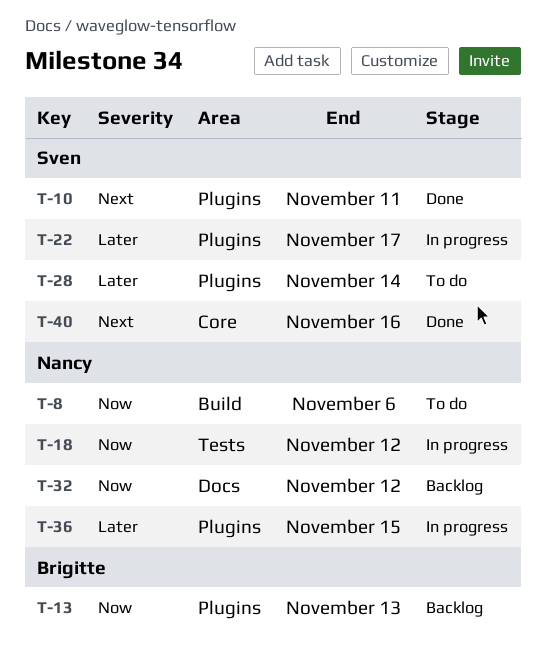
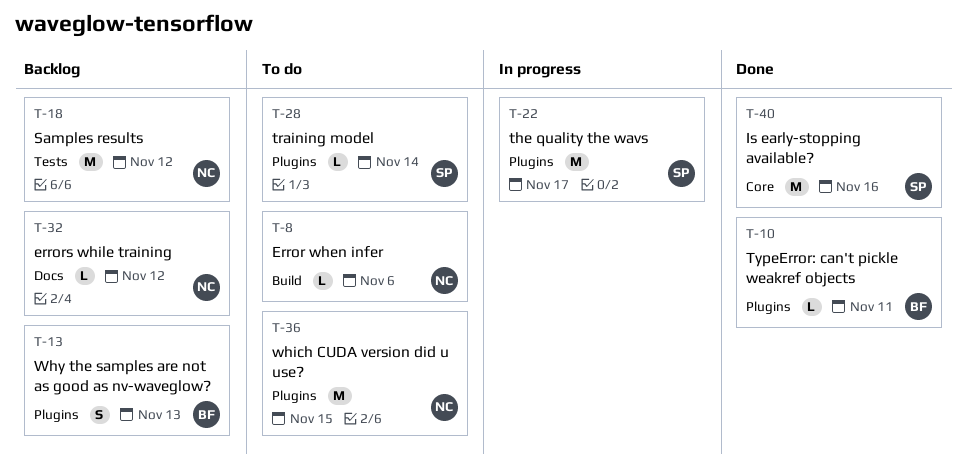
T-10, owner: Sven -> Brigitte
T-18, status: In progress -> Backlog
T-36, status: In progress -> To do

